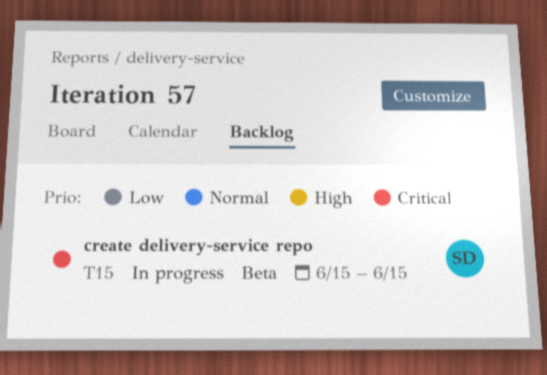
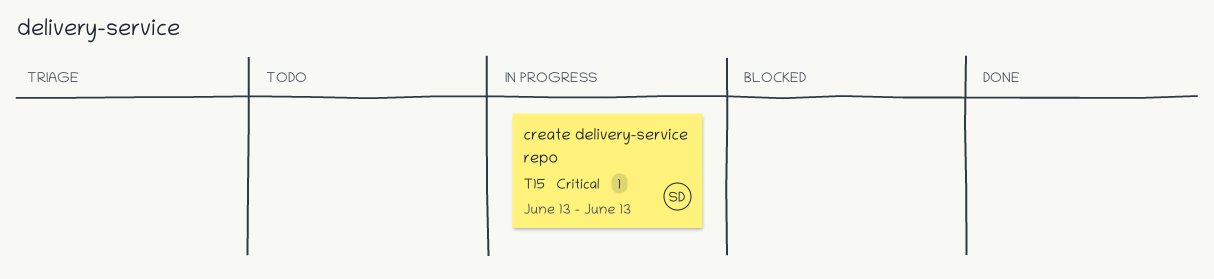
T15, start: Jun 15 -> Jun 13
T15, due: Jun 15 -> Jun 13

